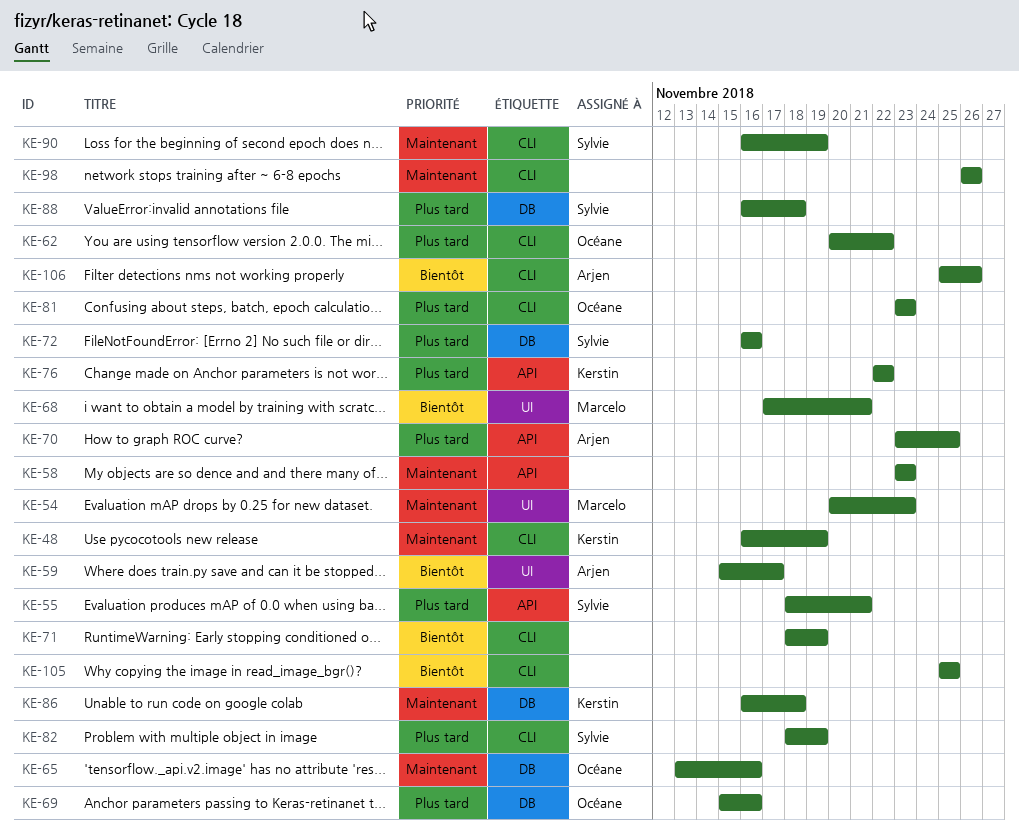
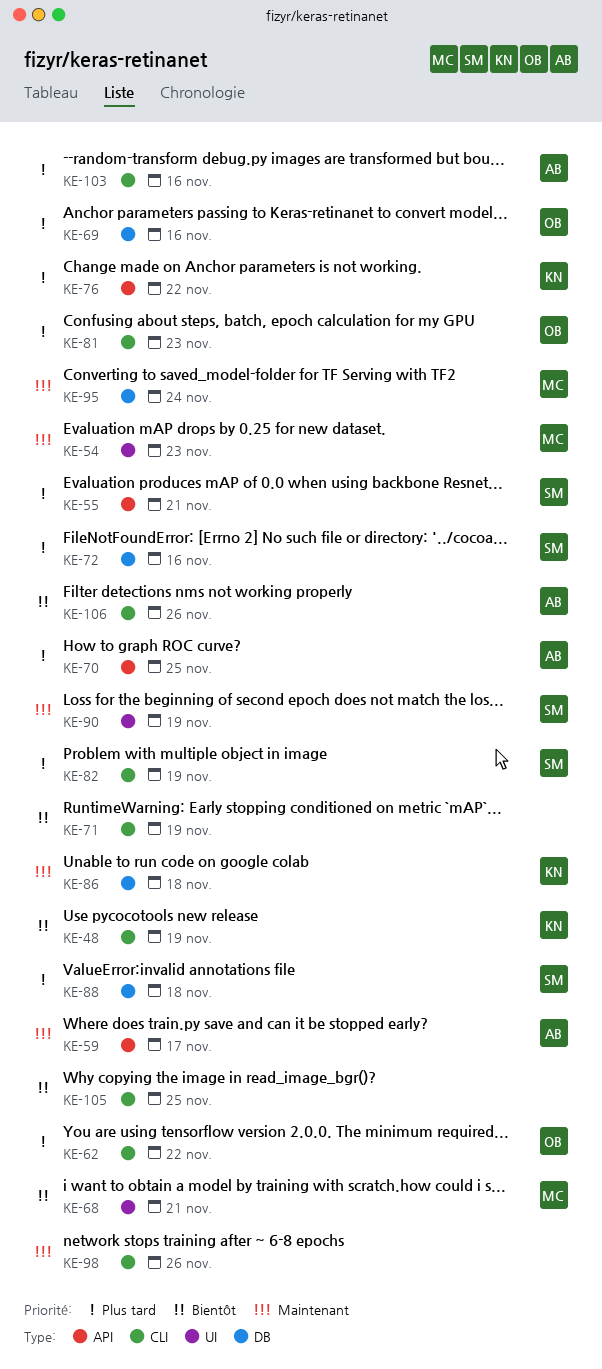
KE-48, priority: Maintenant -> Bientôt
KE-58: present -> none
KE-59, priority: Bientôt -> Maintenant
KE-59, label: UI -> API
KE-65: present -> none
KE-90, label: CLI -> UI
KE-95: none -> present
KE-103: none -> present

